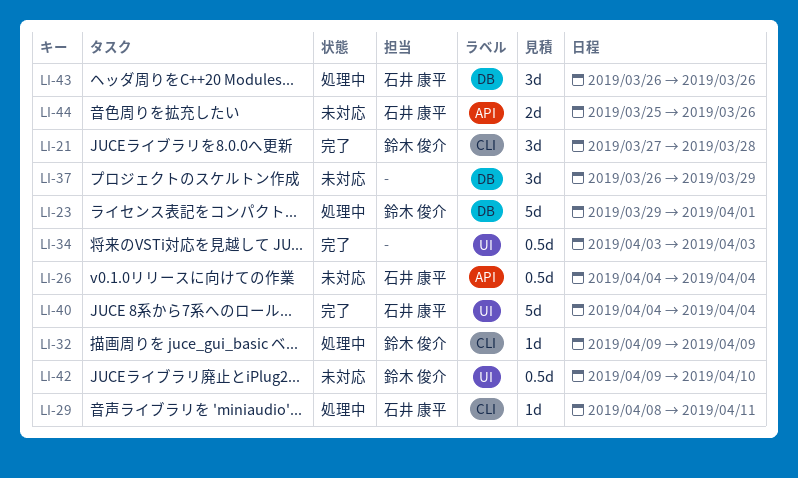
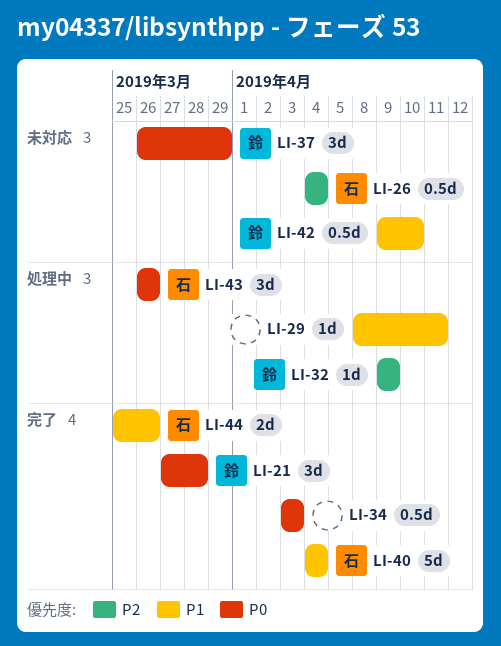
LI-23: present -> none
LI-29, owner: 石井 康平 -> none
LI-37, owner: none -> 鈴木 俊介
LI-44, status: 未対応 -> 完了

